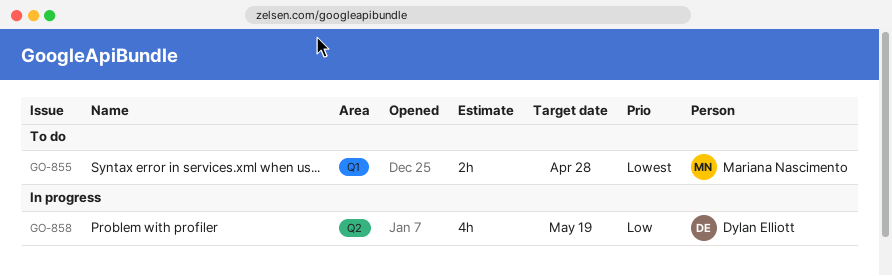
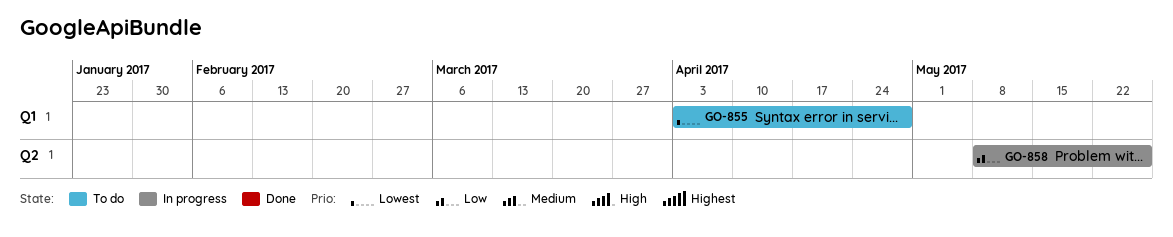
GO-858, due: May 19 -> May 26

